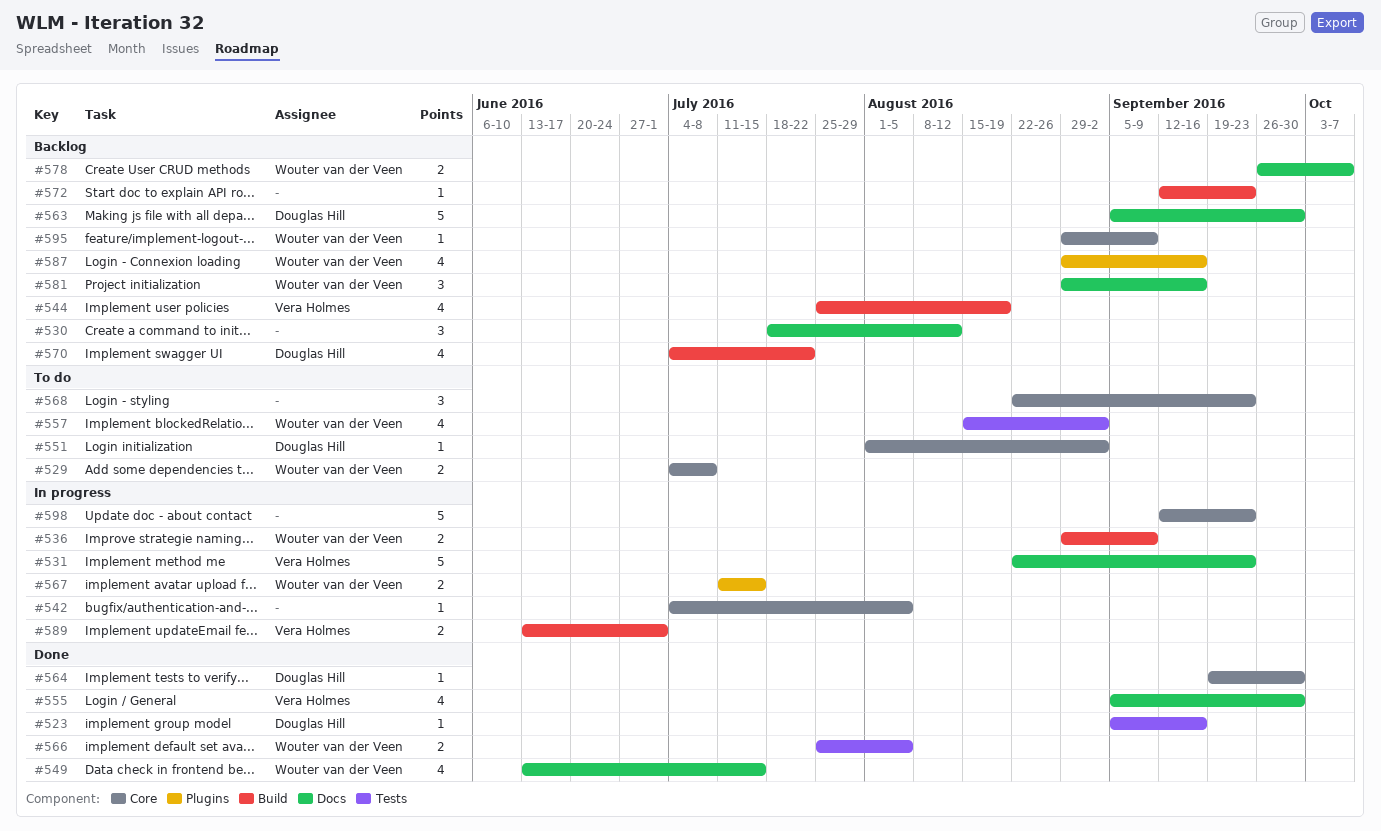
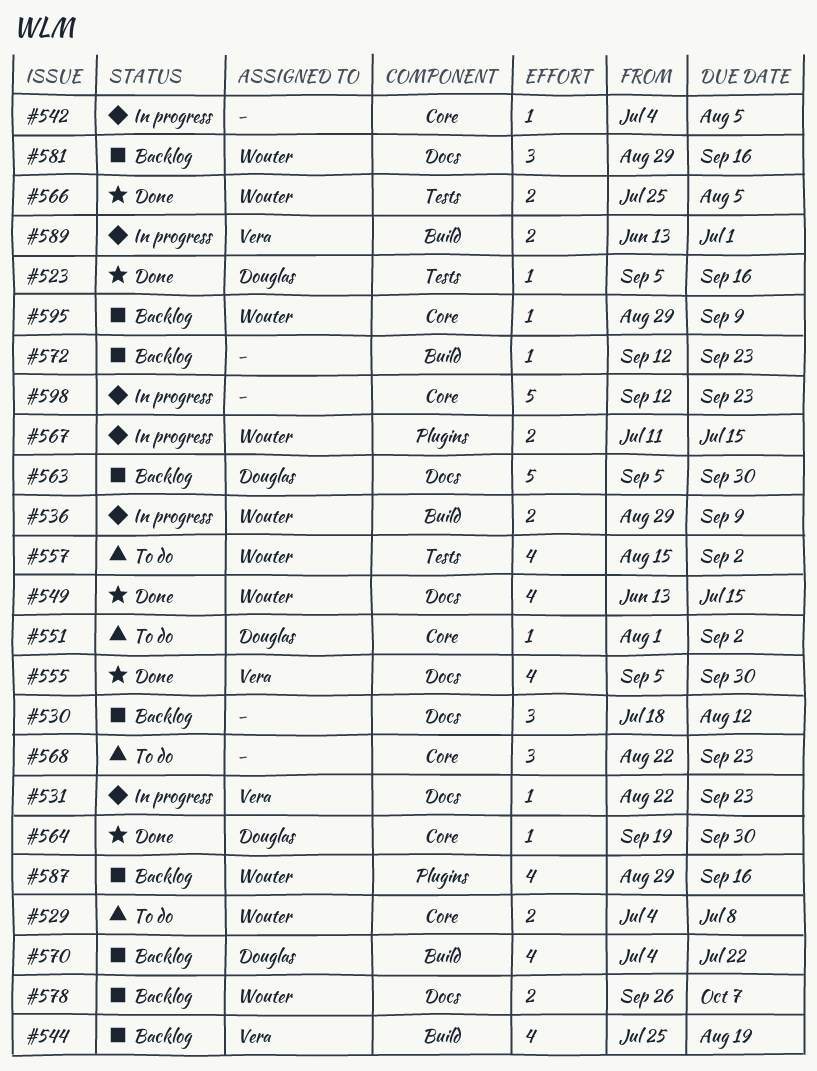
#531, estimate: 5 -> 1

